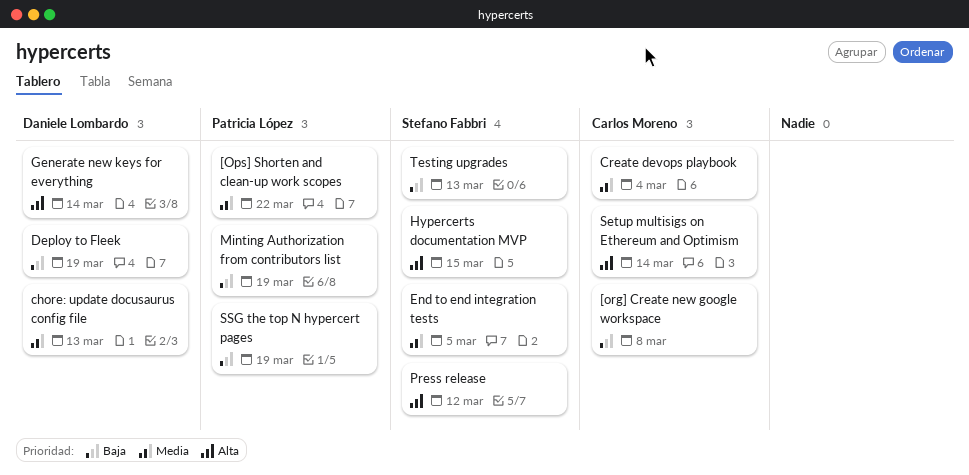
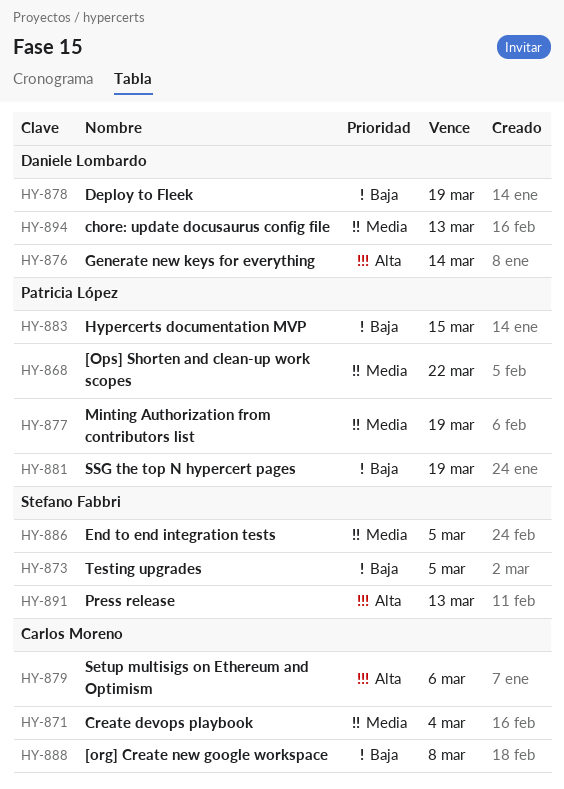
Hypercerts documentation MVP, owner: Stefano Fabbri -> Patricia López
Hypercerts documentation MVP, priority: Alta -> Baja
Minting Authorization from contributors list, priority: Baja -> Media
Press release, due: Mar 12 -> Mar 13
Setup multisigs on Ethereum and Optimism, due: Mar 14 -> Mar 6
Testing upgrades, due: Mar 13 -> Mar 5

